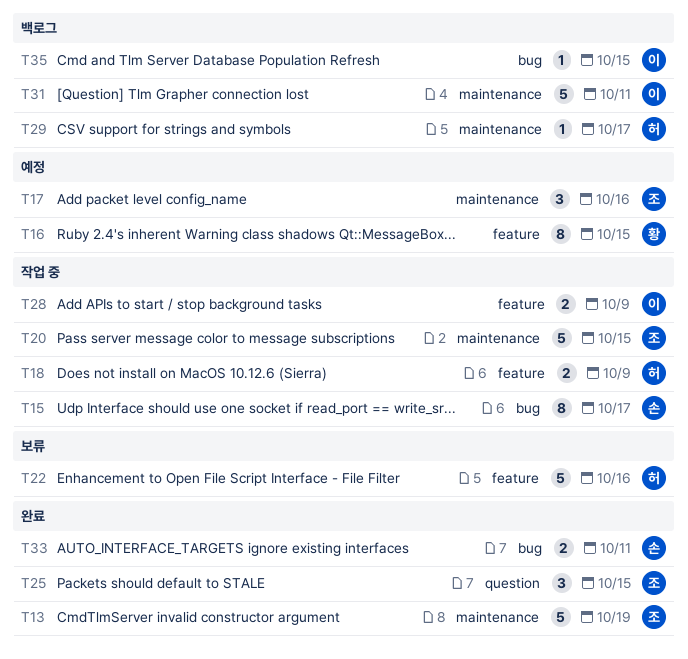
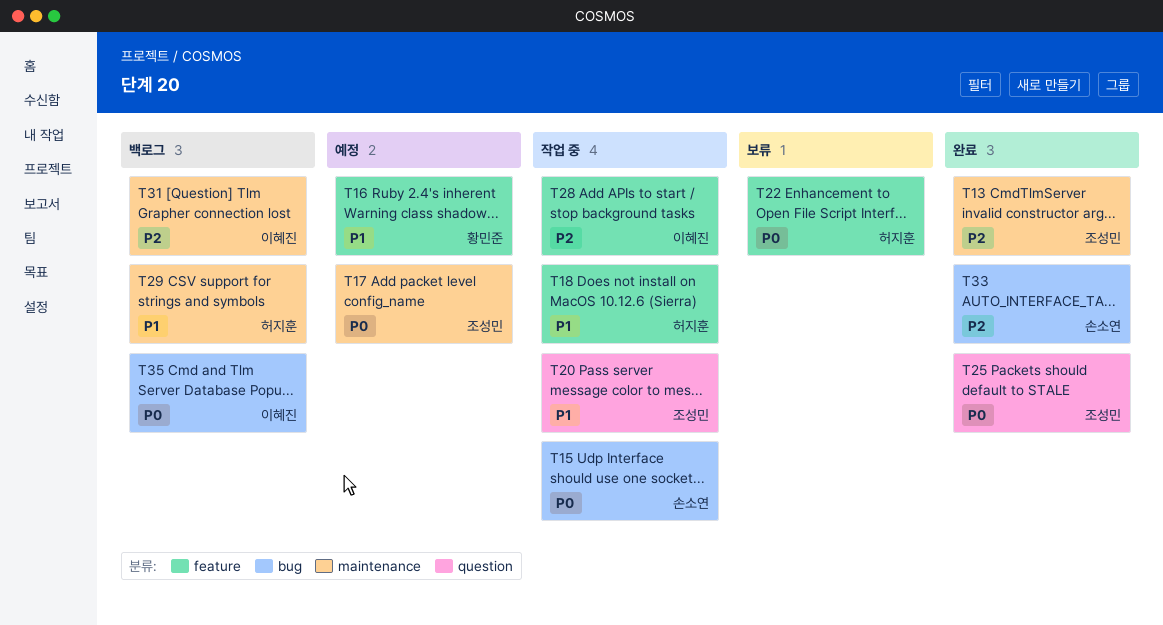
T20, label: maintenance -> question

